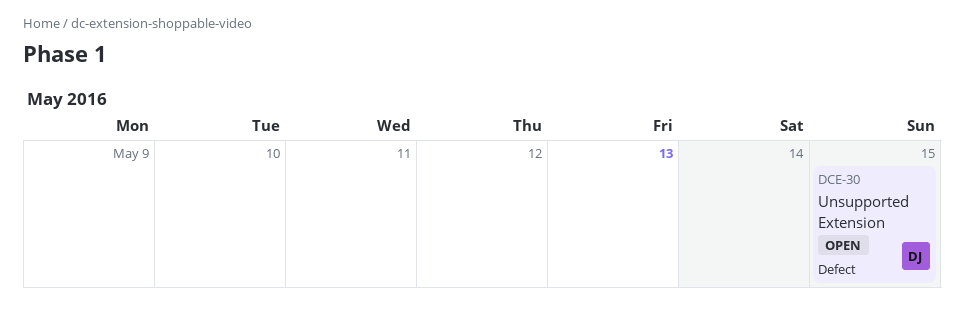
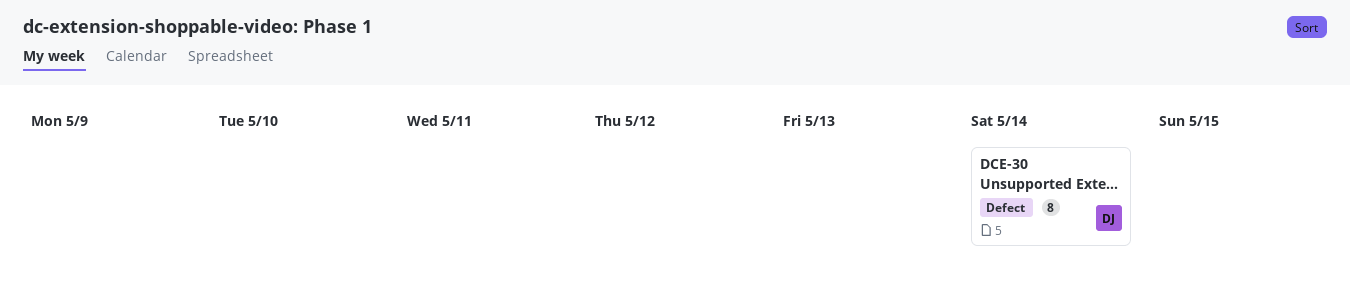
DCE-30, due: May 15 -> May 14

